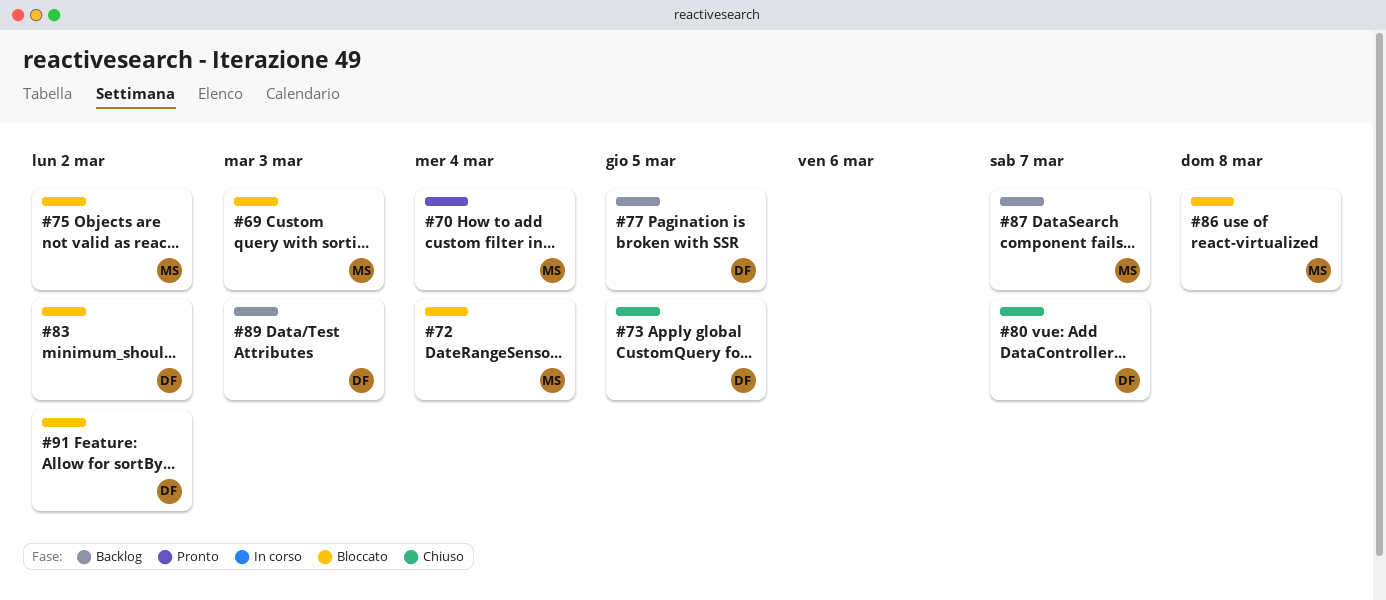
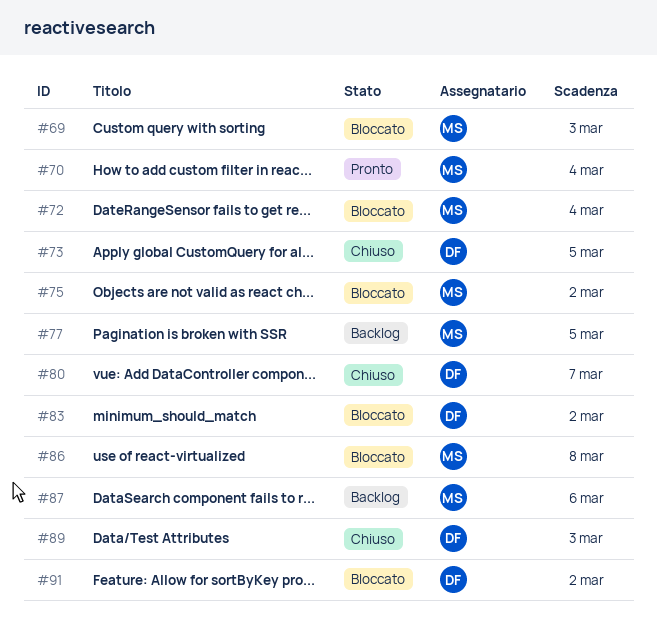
#77, owner: DF -> MS
#87, due: Mar 7 -> Mar 6
#89, status: Backlog -> Chiuso

